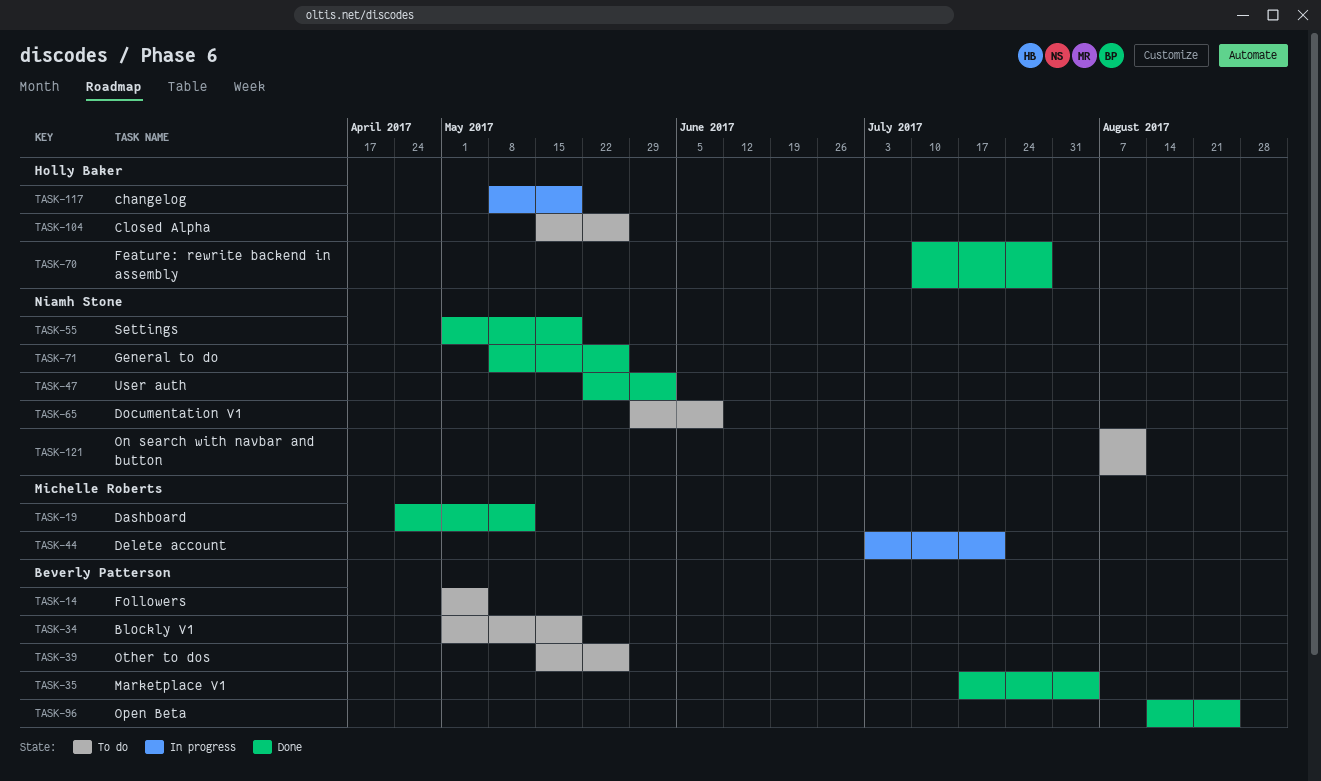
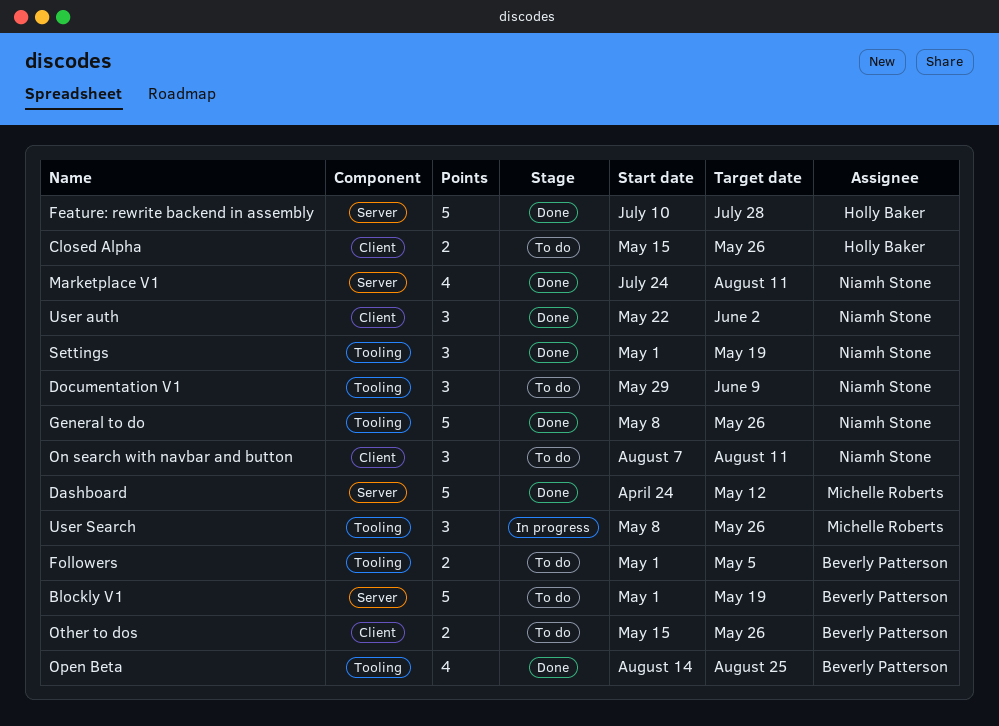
changelog: present -> none
Delete account: present -> none
Marketplace V1, owner: Beverly Patterson -> Niamh Stone
Marketplace V1, start: Jul 17 -> Jul 24
Marketplace V1, due: Aug 4 -> Aug 11
User Search: none -> present

